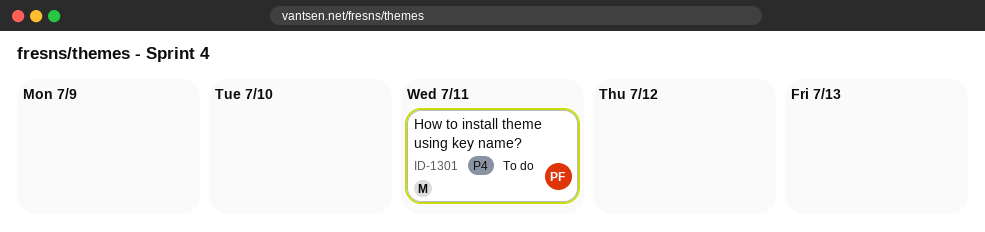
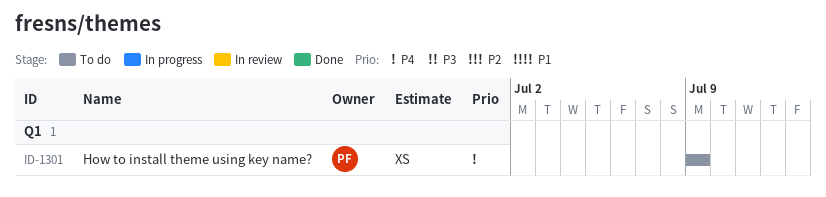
ID-1301, estimate: M -> XS
ID-1301, due: Jul 11 -> Jul 9

